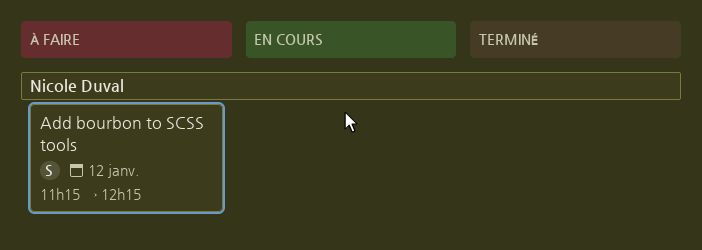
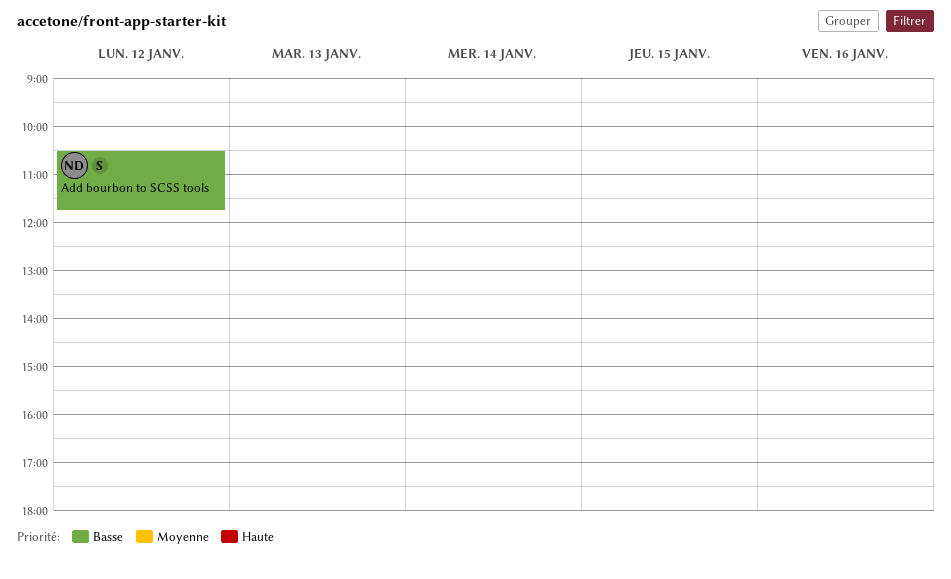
Add bourbon to SCSS tools, begins: 11:15 -> 10:30
Add bourbon to SCSS tools, ends: 12:15 -> 11:45

